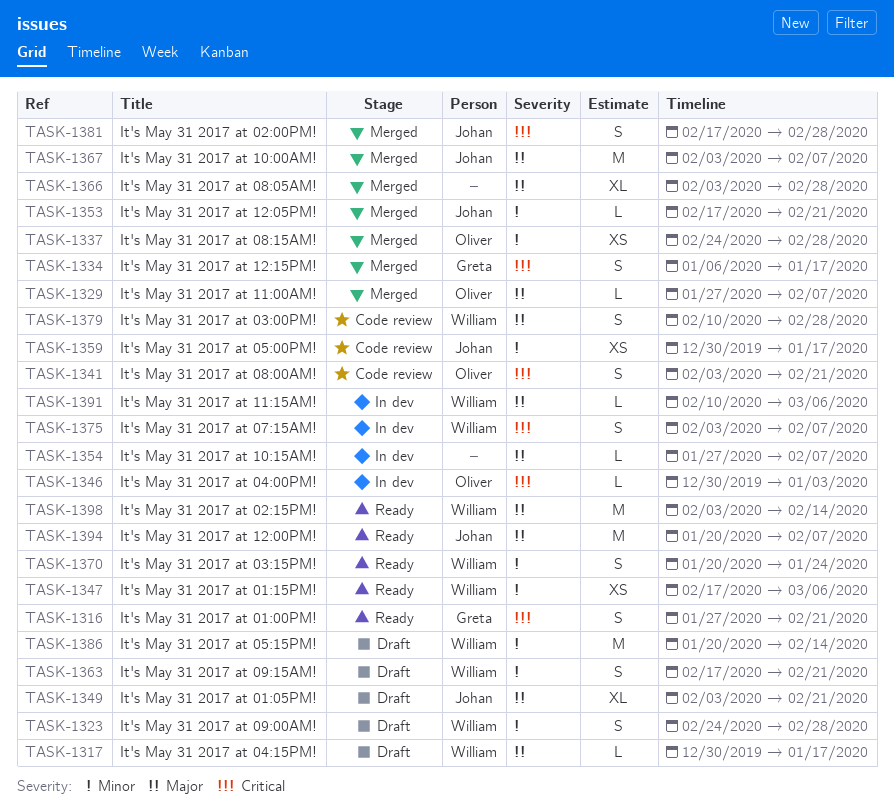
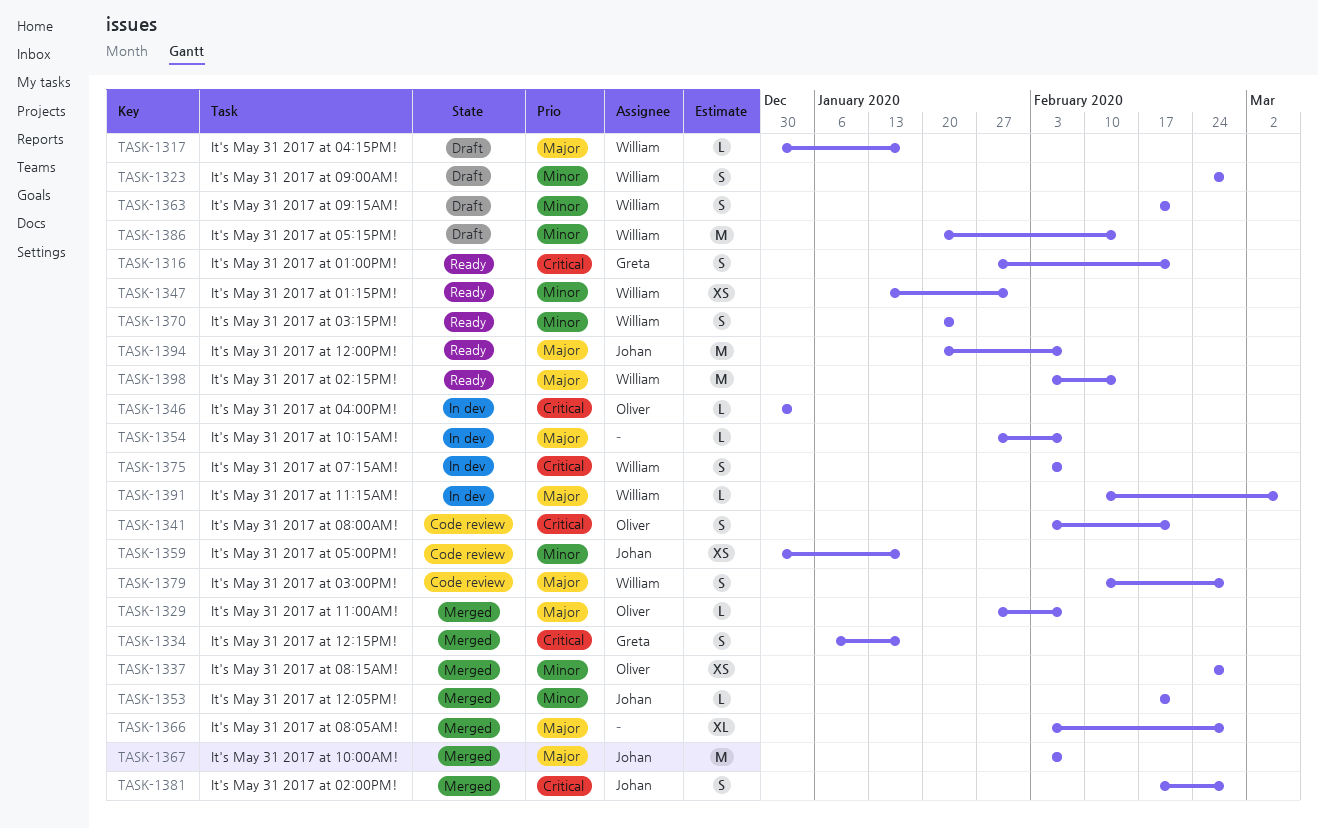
TASK-1347, start: Feb 17 -> Jan 13
TASK-1347, due: Mar 6 -> Jan 31
TASK-1349: present -> none

